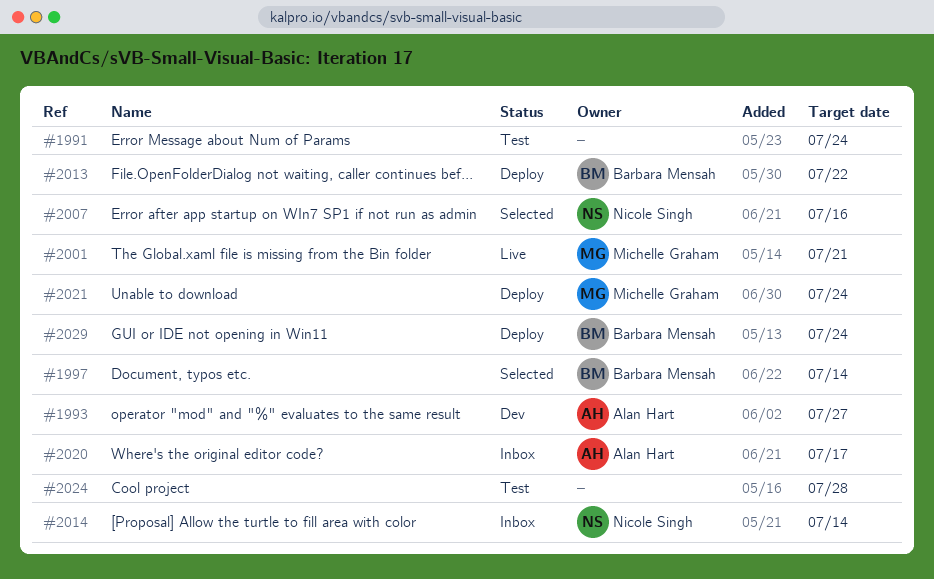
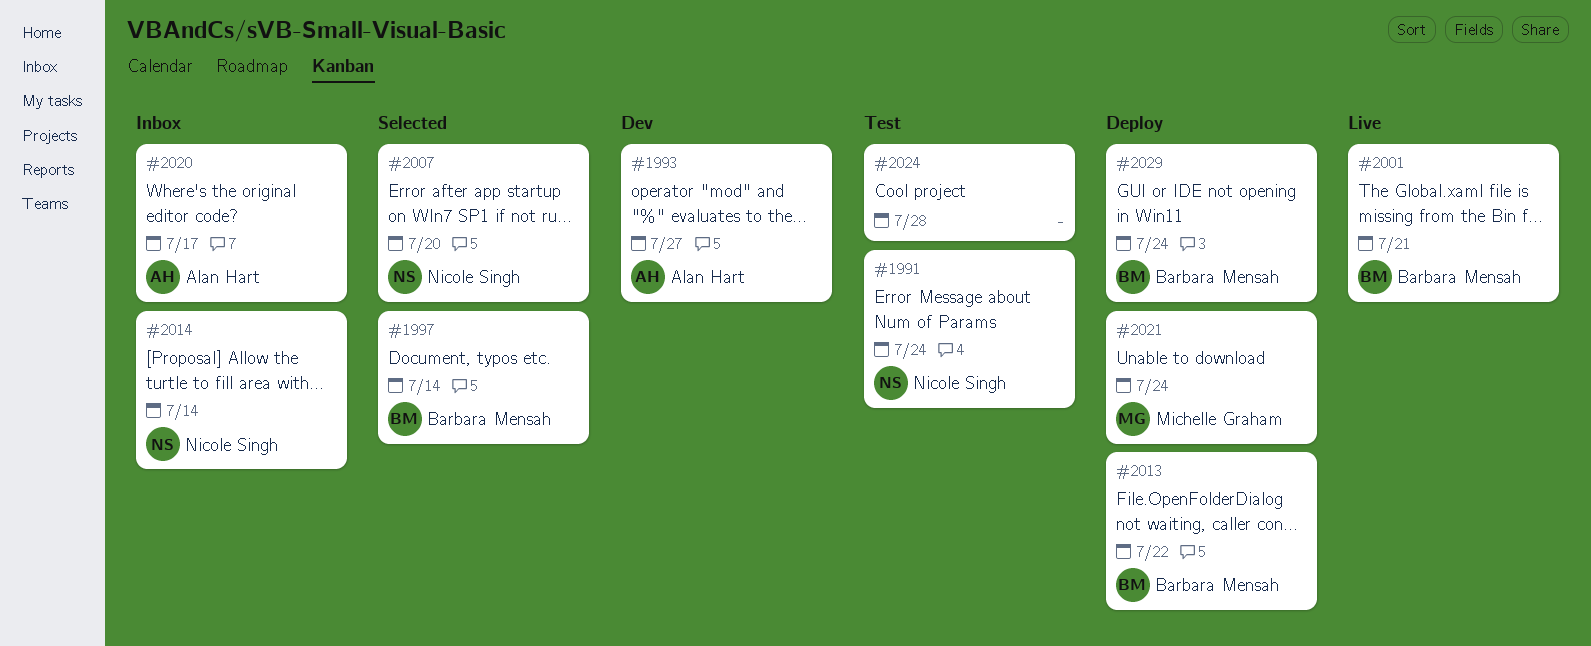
#1991, owner: none -> Nicole Singh
#2001, owner: Michelle Graham -> Barbara Mensah
#2007, due: Jul 16 -> Jul 20

